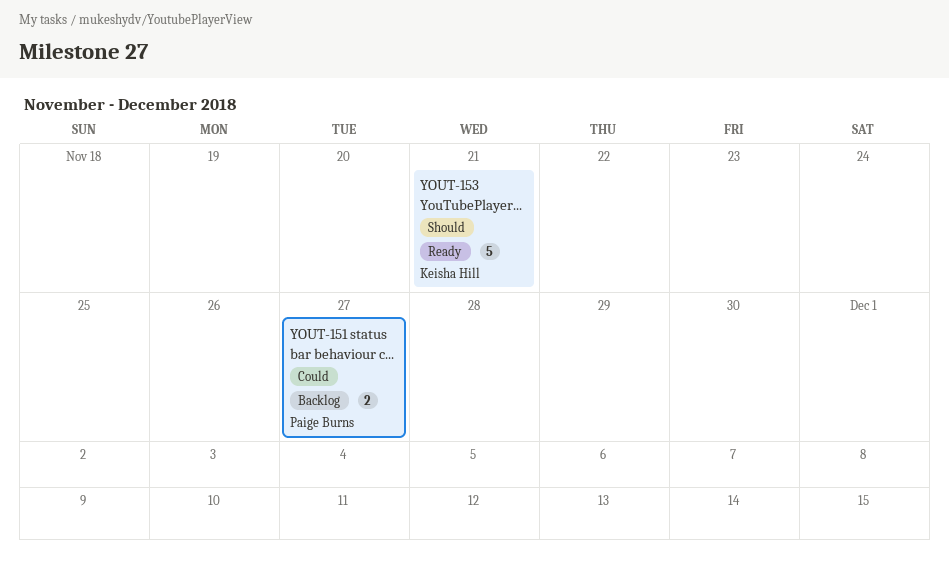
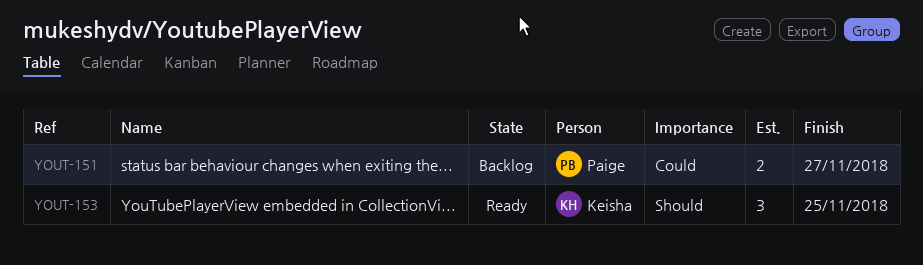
YOUT-153, estimate: 5 -> 3
YOUT-153, due: Nov 21 -> Nov 25

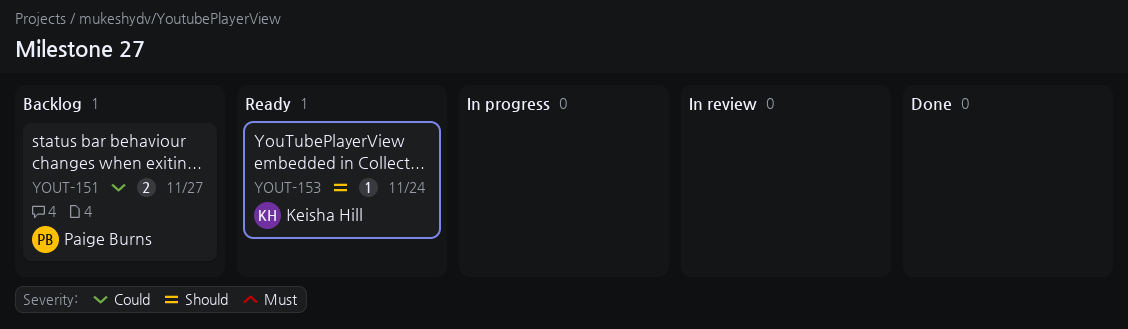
YOUT-153, estimate: 3 -> 1
YOUT-153, due: Nov 25 -> Nov 24

